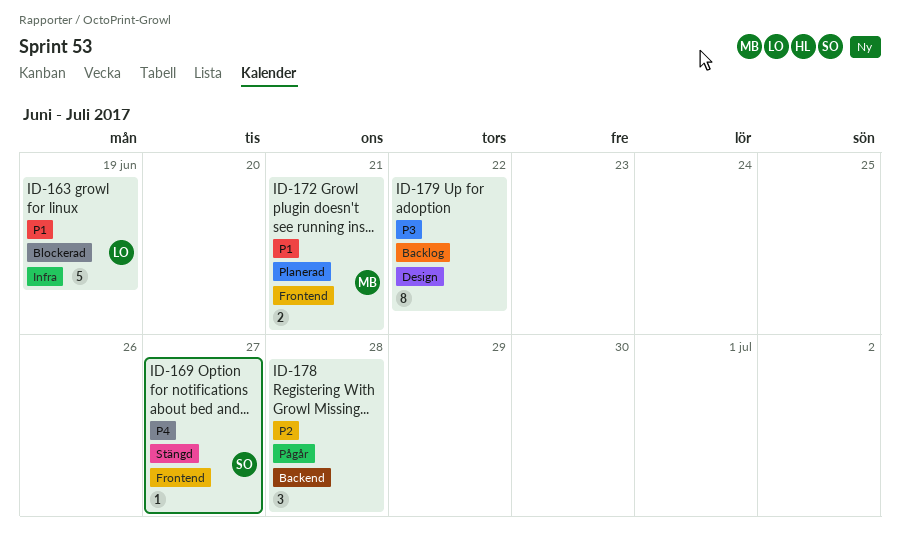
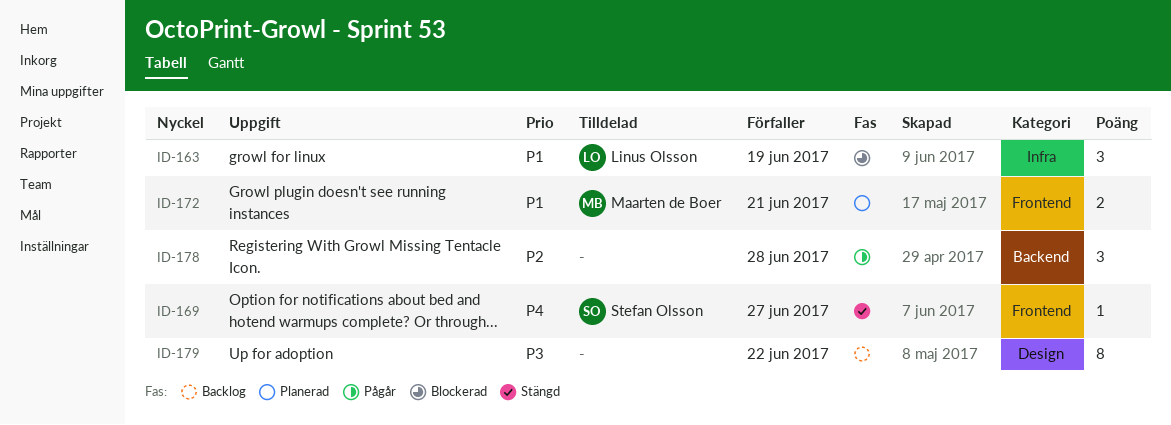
ID-163, estimate: 5 -> 3

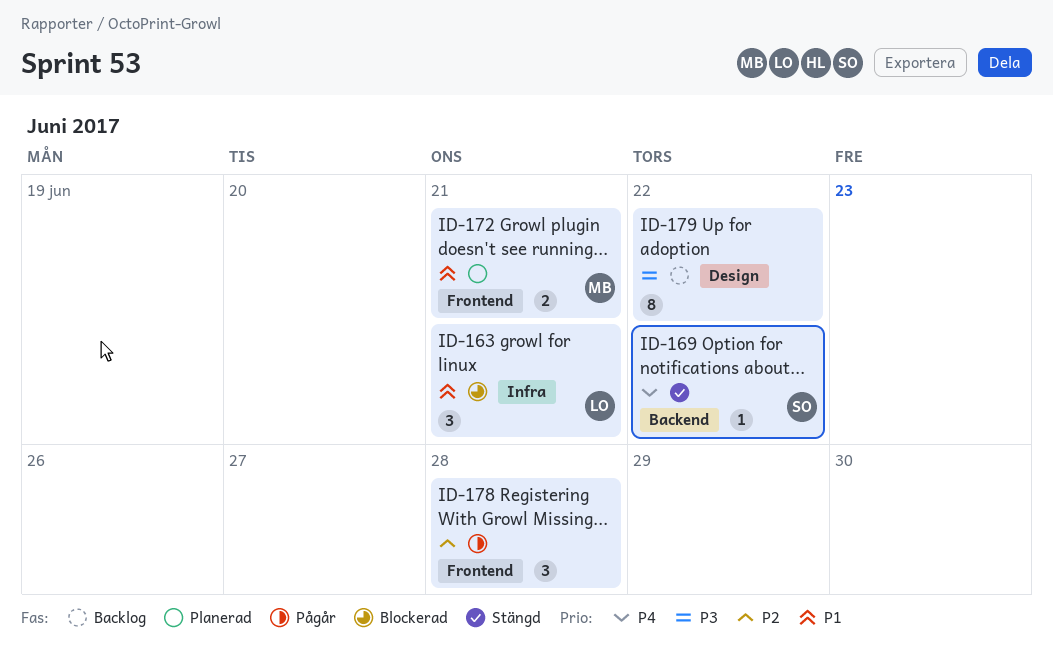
ID-163, due: Jun 19 -> Jun 21
ID-169, label: Frontend -> Backend
ID-169, due: Jun 27 -> Jun 22
ID-178, label: Backend -> Frontend

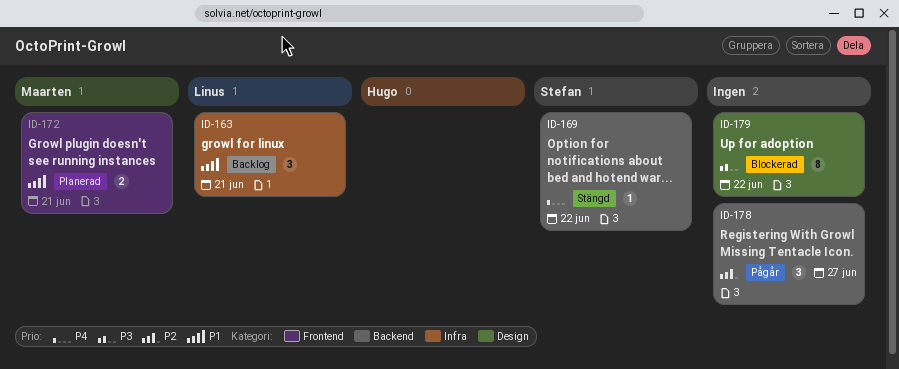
ID-163, status: Blockerad -> Backlog
ID-178, label: Frontend -> Backend
ID-178, due: Jun 28 -> Jun 27
ID-179, status: Backlog -> Blockerad

